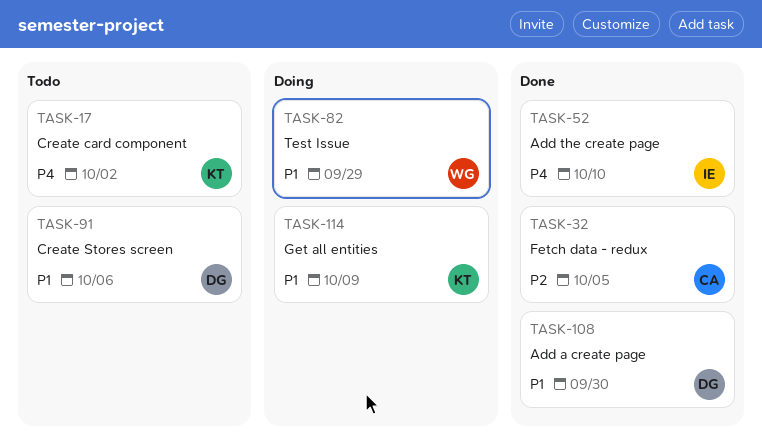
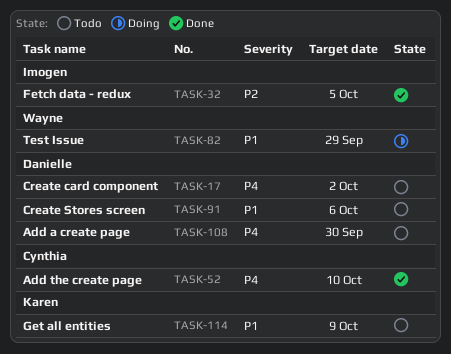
TASK-17, owner: Karen -> Danielle
TASK-32, owner: Cynthia -> Imogen
TASK-52, owner: Imogen -> Cynthia
TASK-108, status: Done -> Todo
TASK-108, priority: P1 -> P4
TASK-114, status: Doing -> Todo

